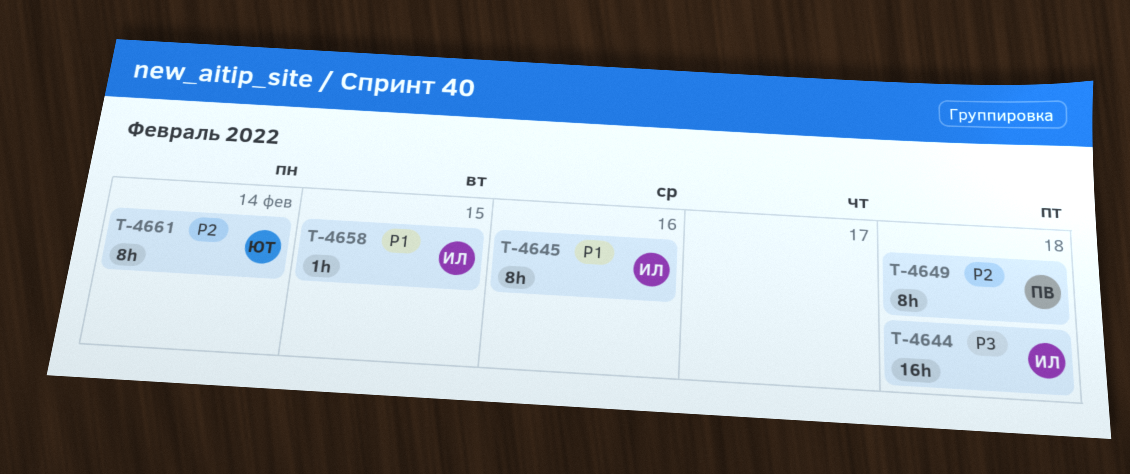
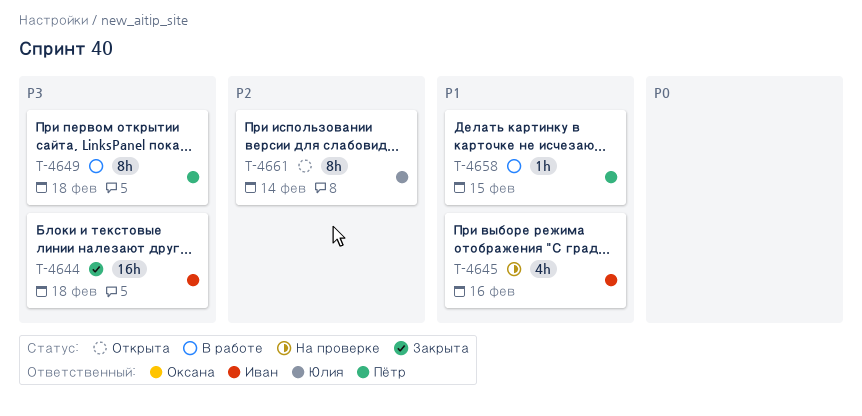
T-4645, estimate: 8h -> 4h
T-4649, priority: P2 -> P3
T-4658, owner: Иван -> Пётр

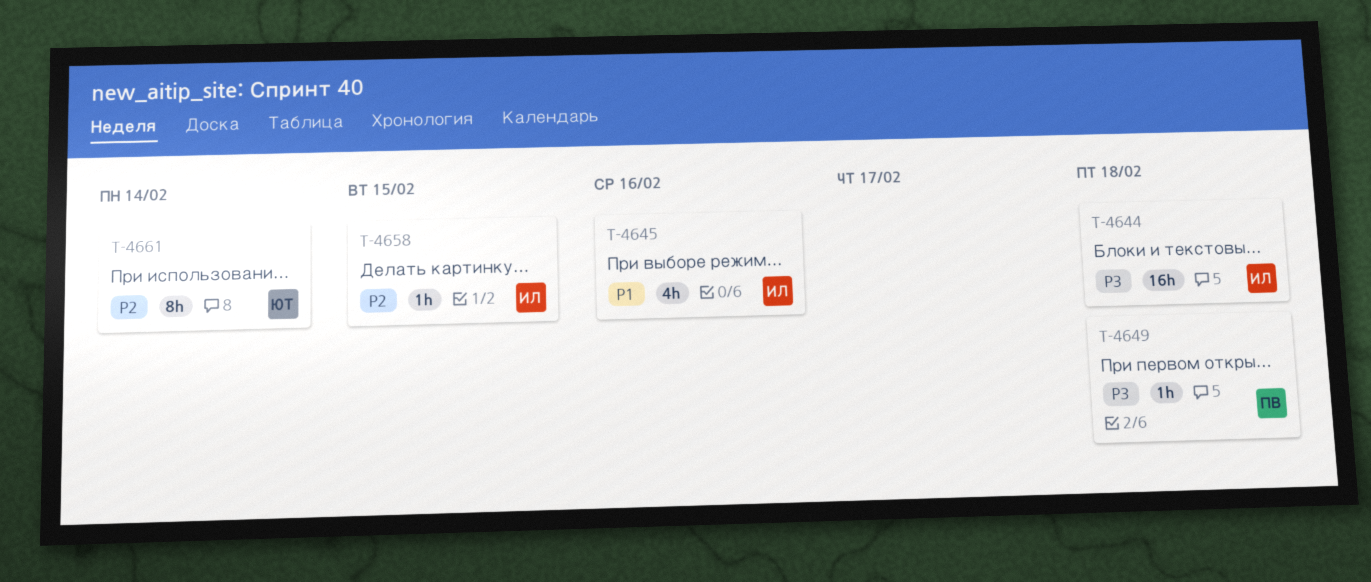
T-4649, estimate: 8h -> 1h
T-4658, owner: Пётр -> Иван
T-4658, priority: P1 -> P2

